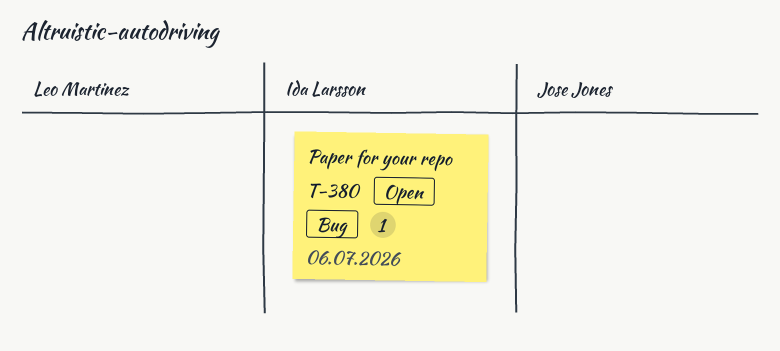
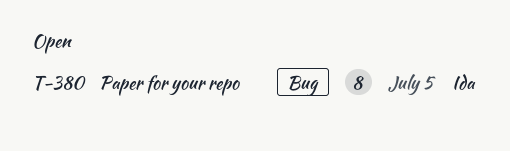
T-380, estimate: 1 -> 8
T-380, due: Jul 6 -> Jul 5

